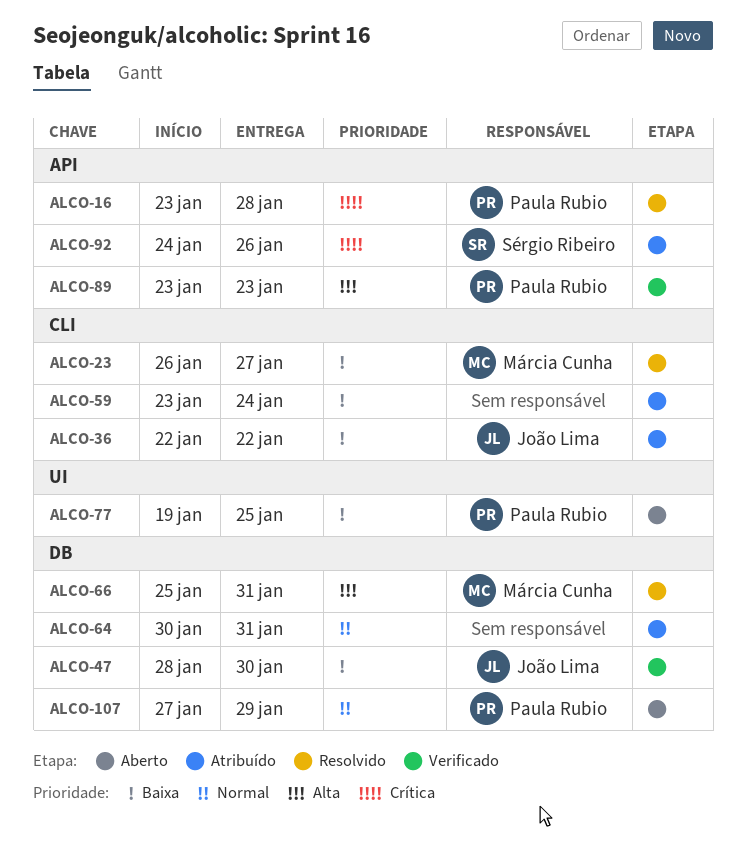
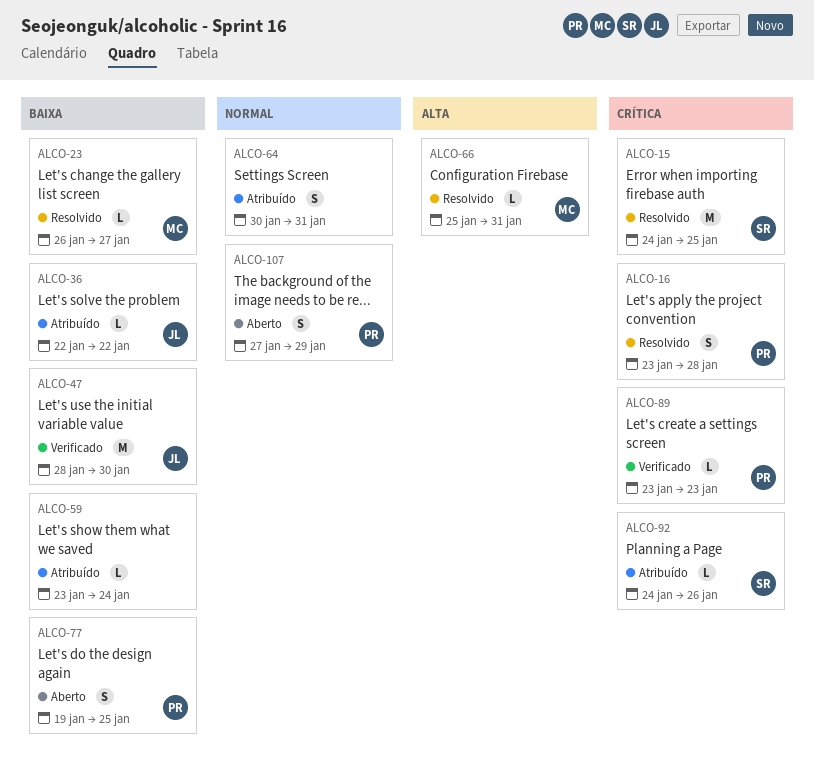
ALCO-15: none -> present
ALCO-89, priority: Alta -> Crítica

